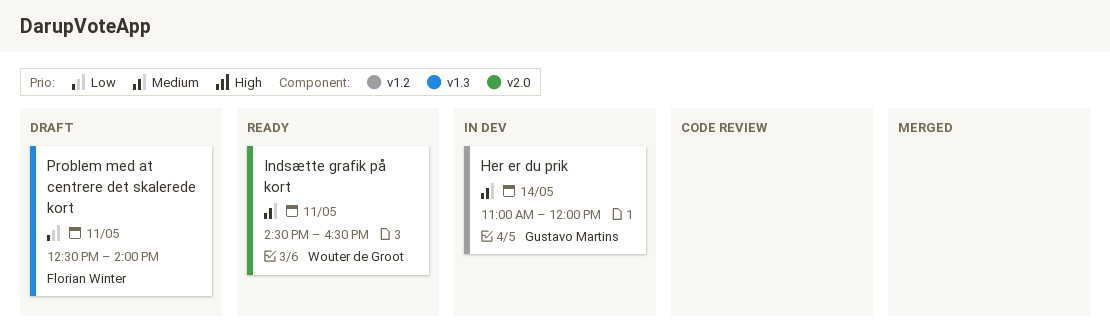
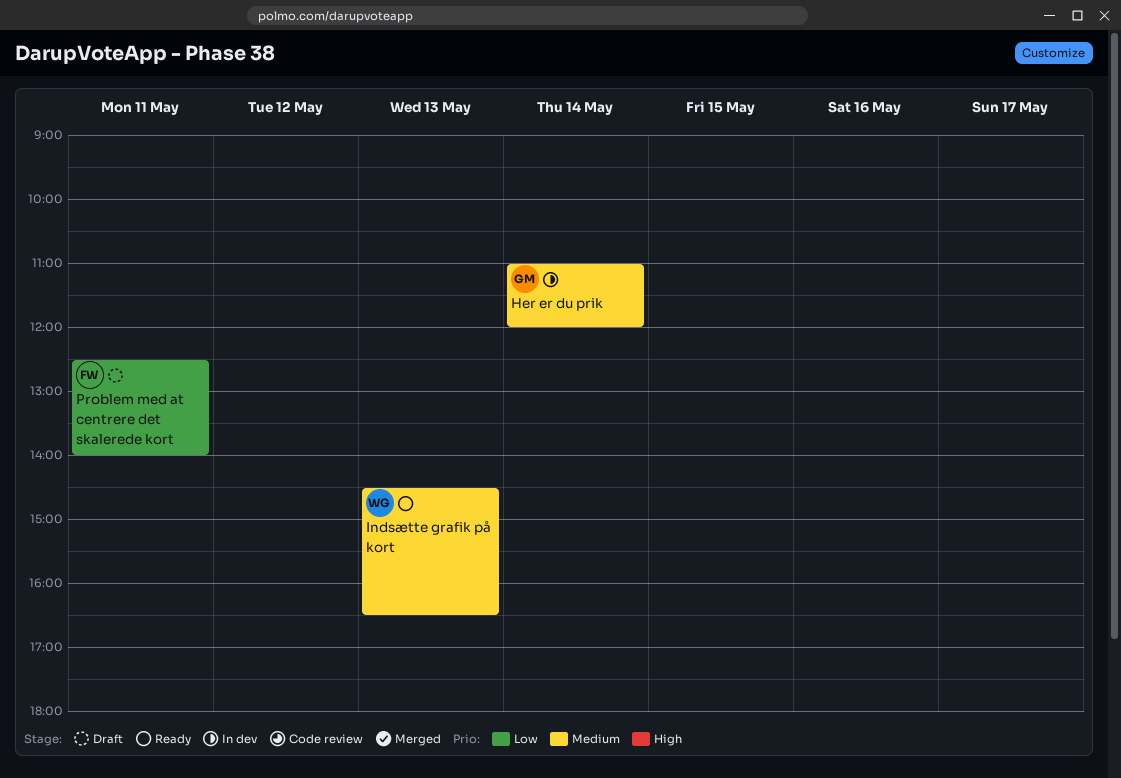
Indsætte grafik på kort, day: May 11 -> May 13

